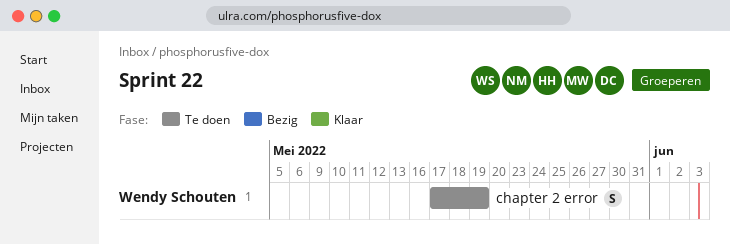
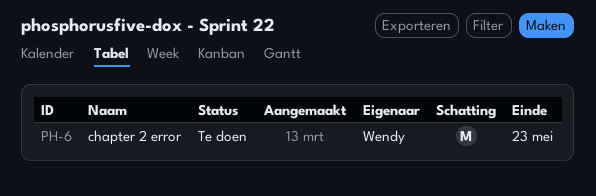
chapter 2 error, estimate: S -> M
chapter 2 error, due: May 19 -> May 23

